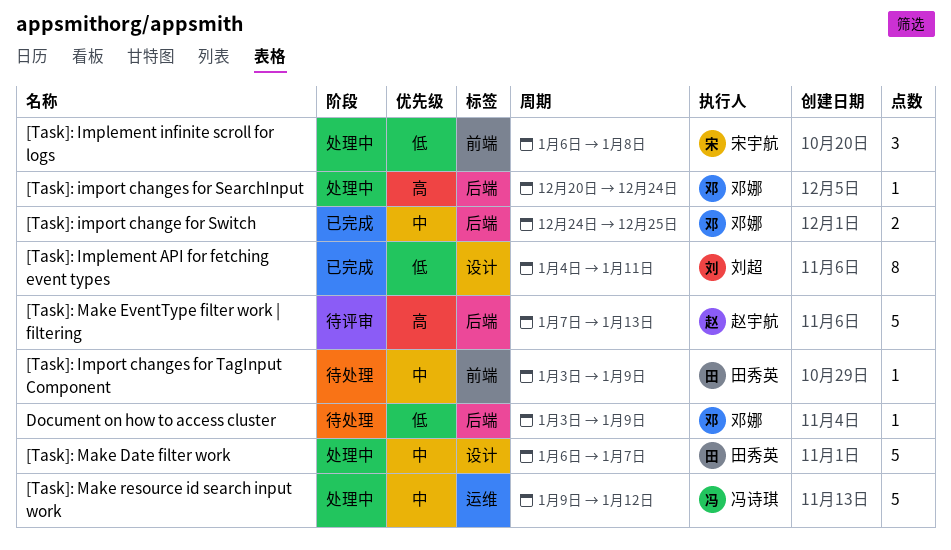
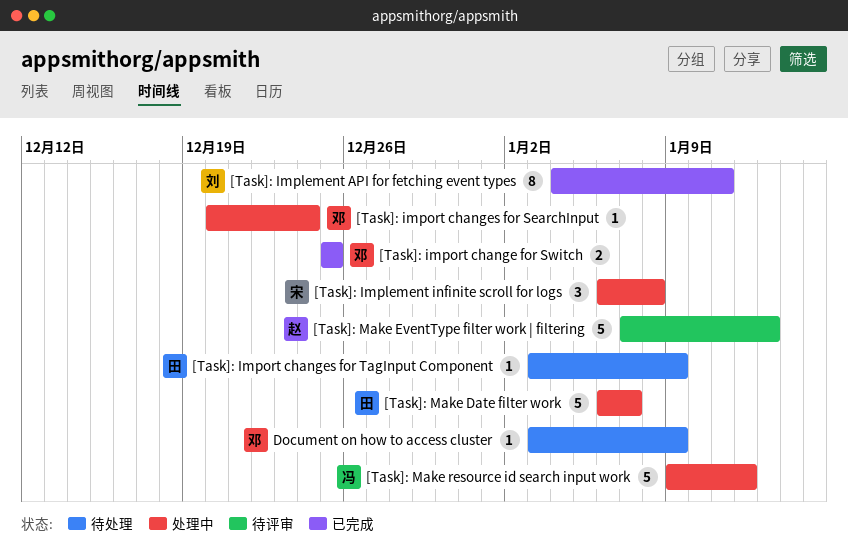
[Task]: import change for Switch, start: Dec 24 -> Dec 25

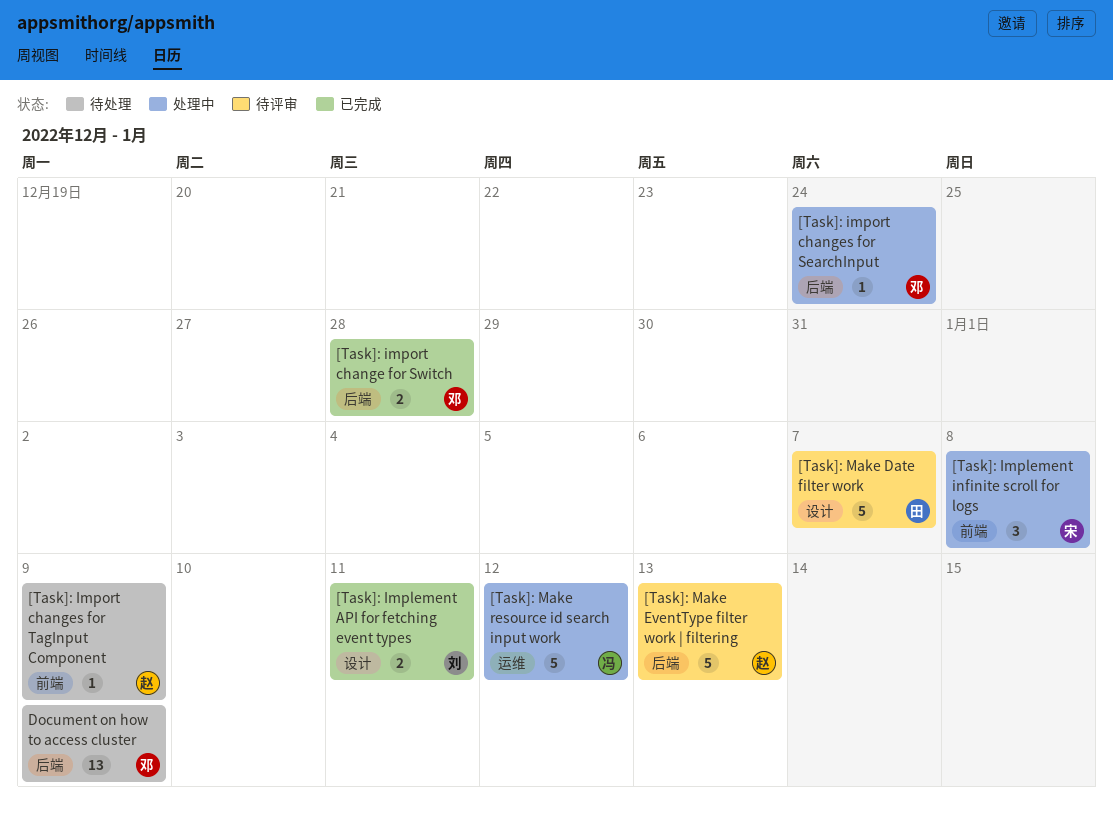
[Task]: Implement API for fetching event types, estimate: 8 -> 2
[Task]: import change for Switch, due: Dec 25 -> Dec 28
[Task]: Import changes for TagInput Component, owner: 田 -> 赵
[Task]: Make Date filter work, status: 处理中 -> 待评审
Document on how to access cluster, estimate: 1 -> 13

